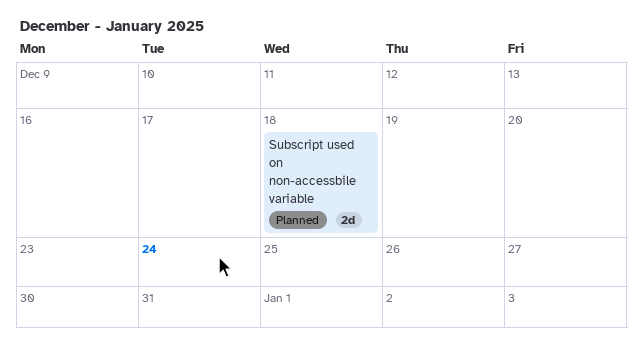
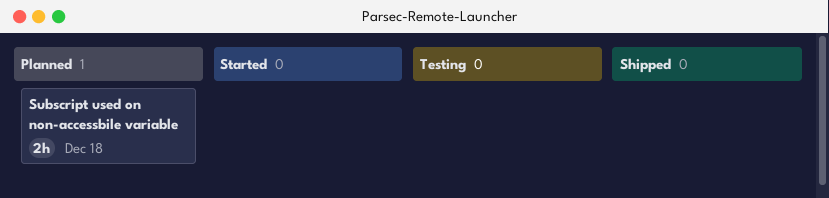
Subscript used on non-accessbile variable, estimate: 2d -> 2h

